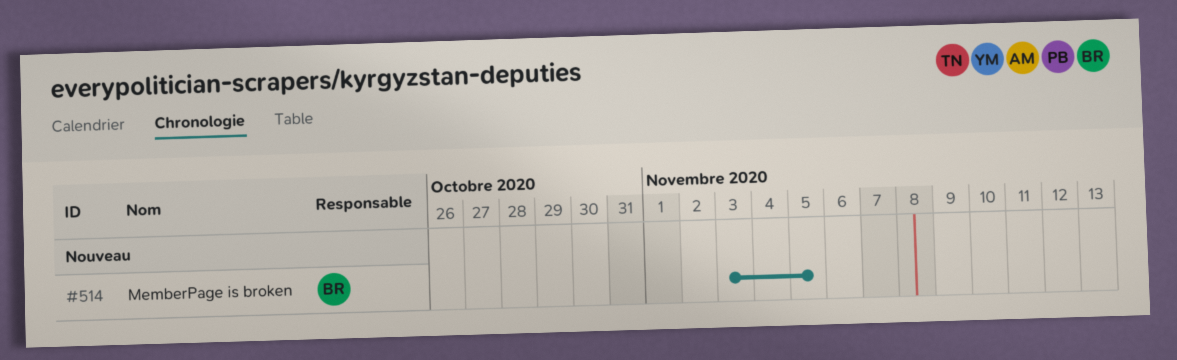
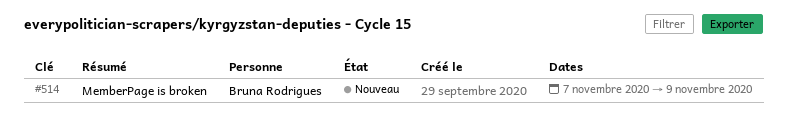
#514, start: Nov 3 -> Nov 7
#514, due: Nov 5 -> Nov 9

